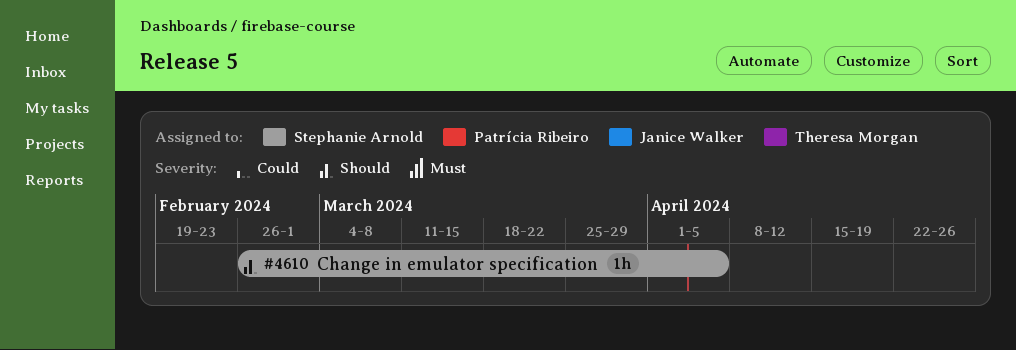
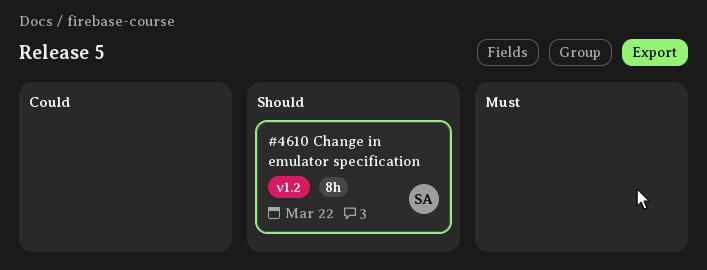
#4610, estimate: 1h -> 8h
#4610, due: Apr 5 -> Mar 22

